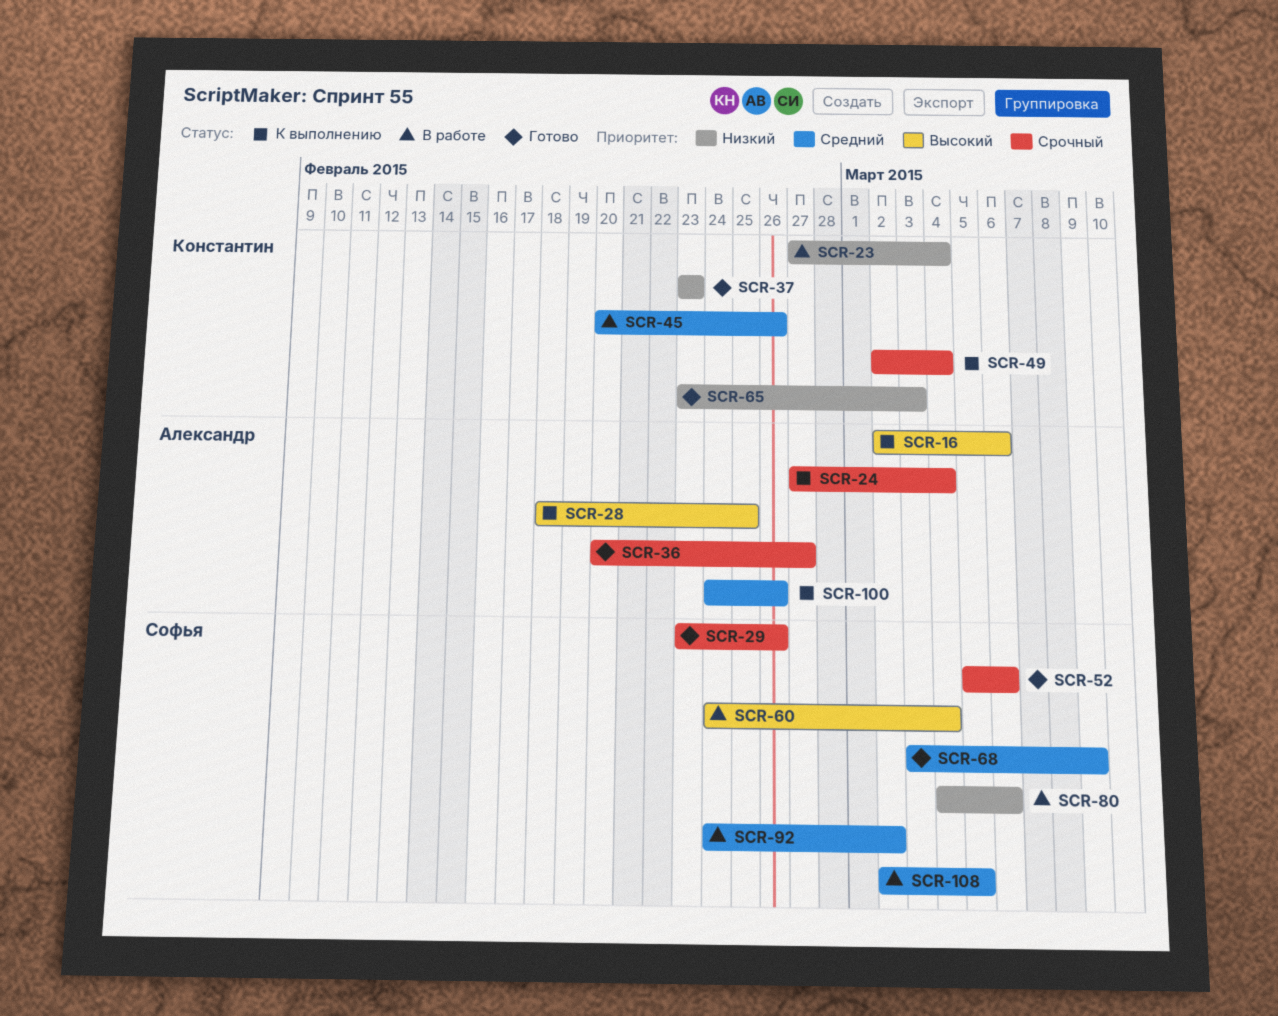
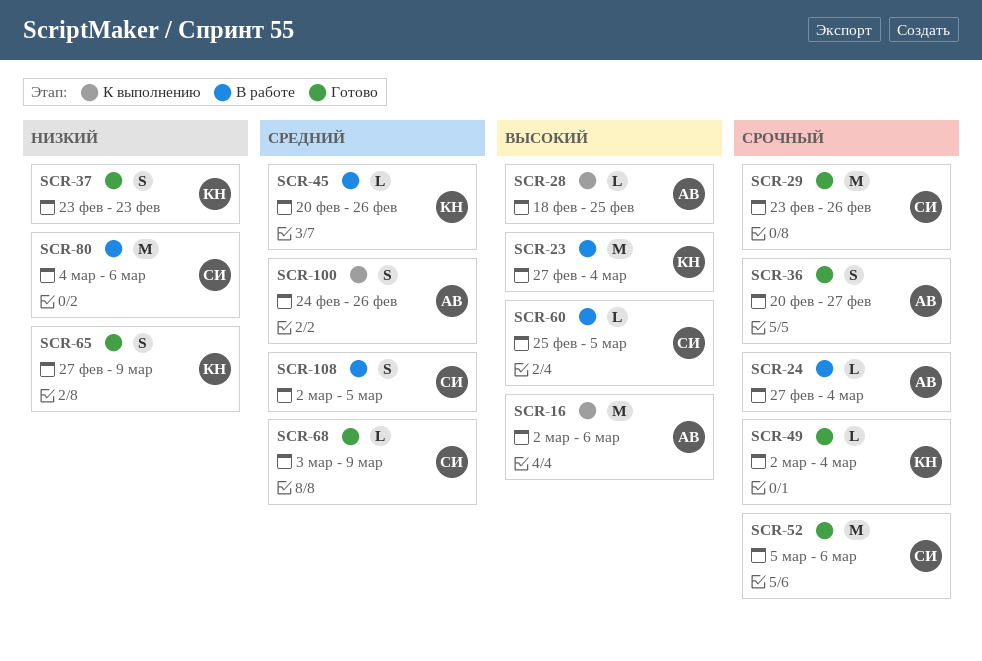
SCR-23, priority: Низкий -> Высокий
SCR-24, status: К выполнению -> В работе
SCR-49, status: К выполнению -> Готово
SCR-60, start: Feb 24 -> Feb 25
SCR-60, due: Mar 4 -> Mar 5
SCR-65, start: Feb 23 -> Feb 27
SCR-65, due: Mar 3 -> Mar 9
SCR-92: present -> none

